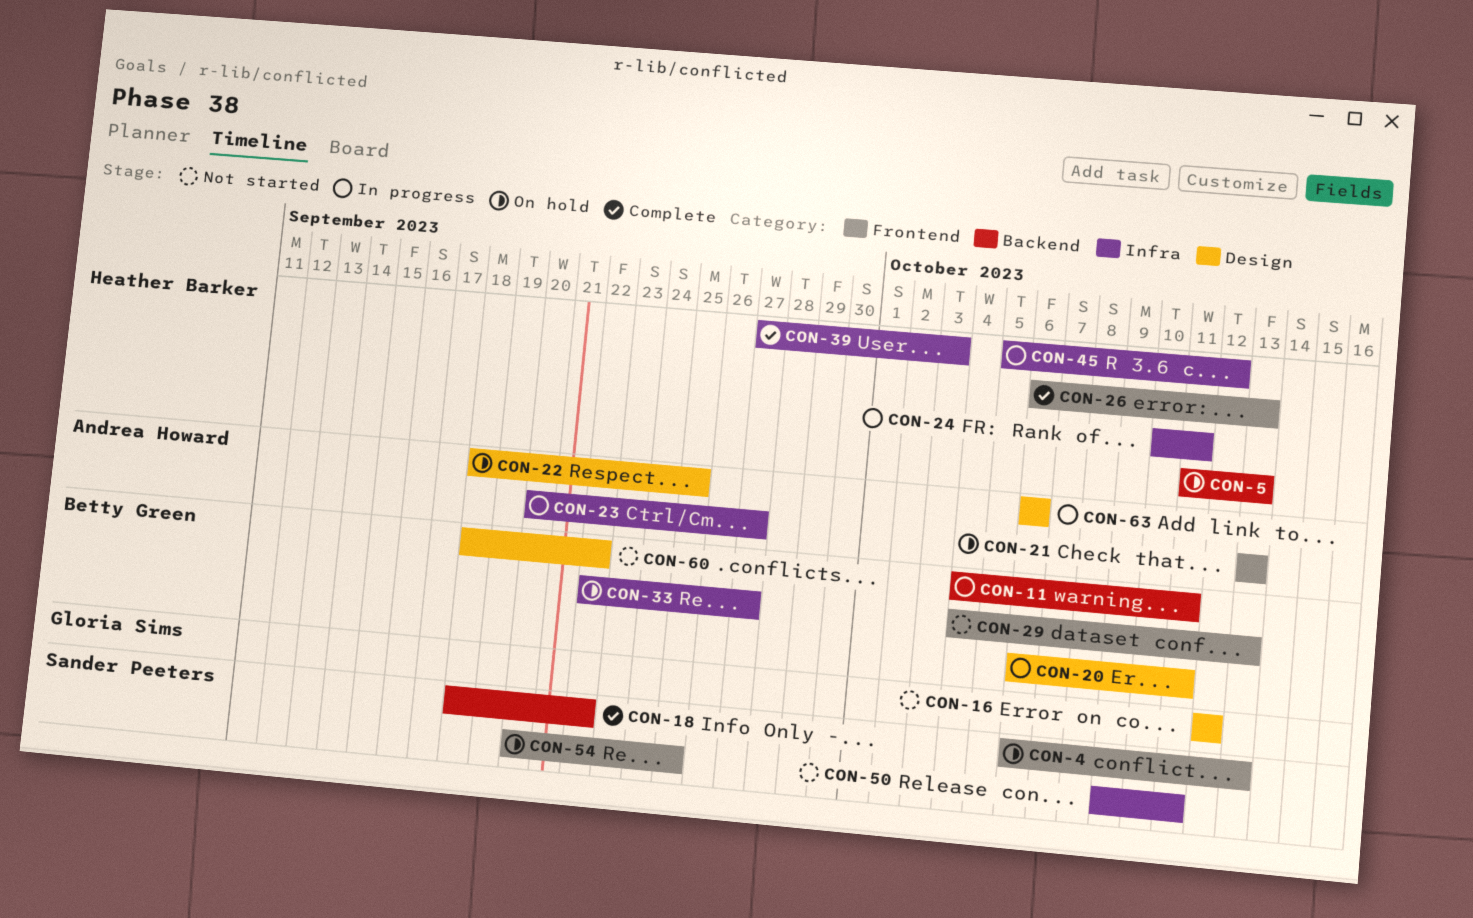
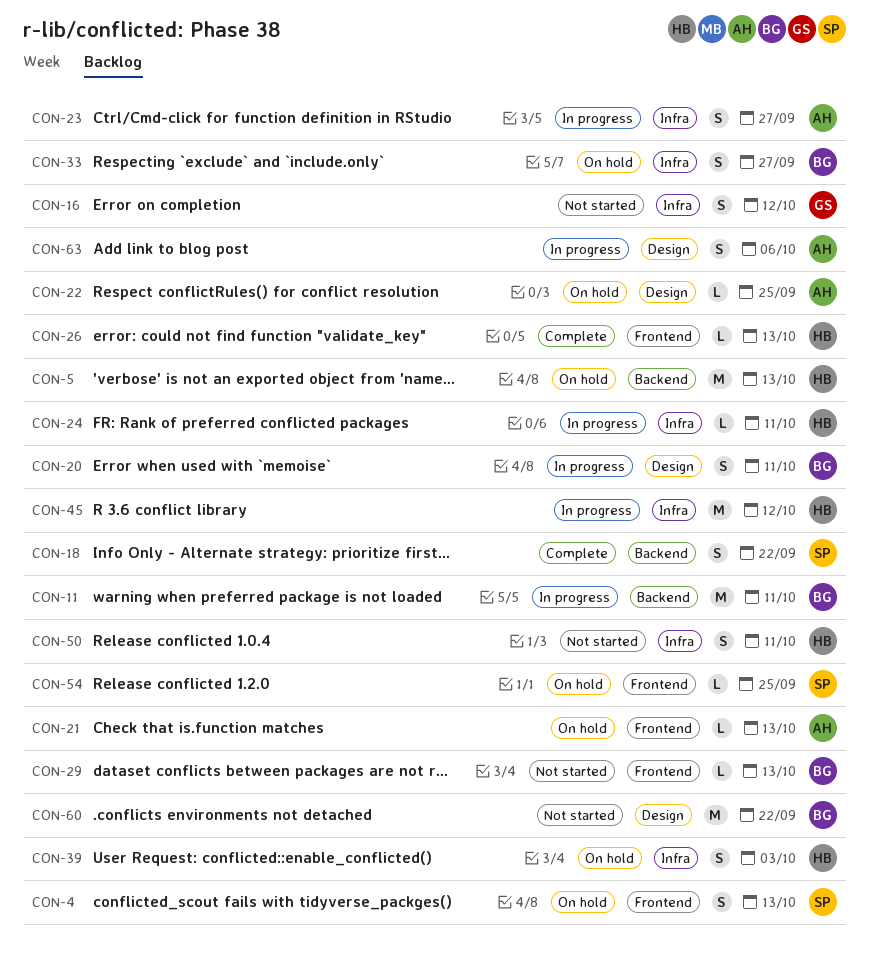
CON-16, label: Design -> Infra
CON-39, status: Complete -> On hold
CON-50, owner: Sander Peeters -> Heather Barker

